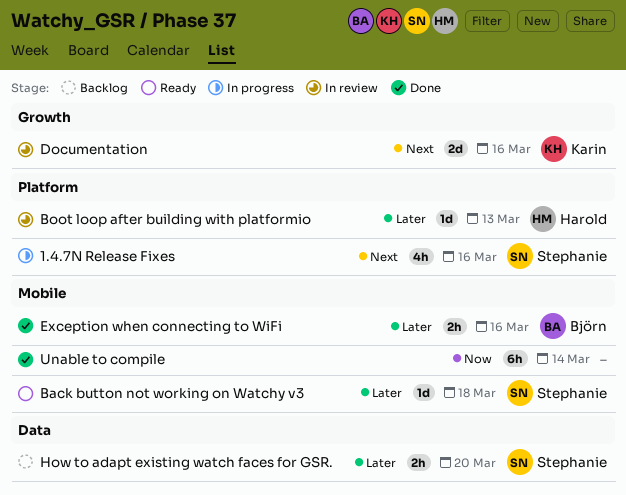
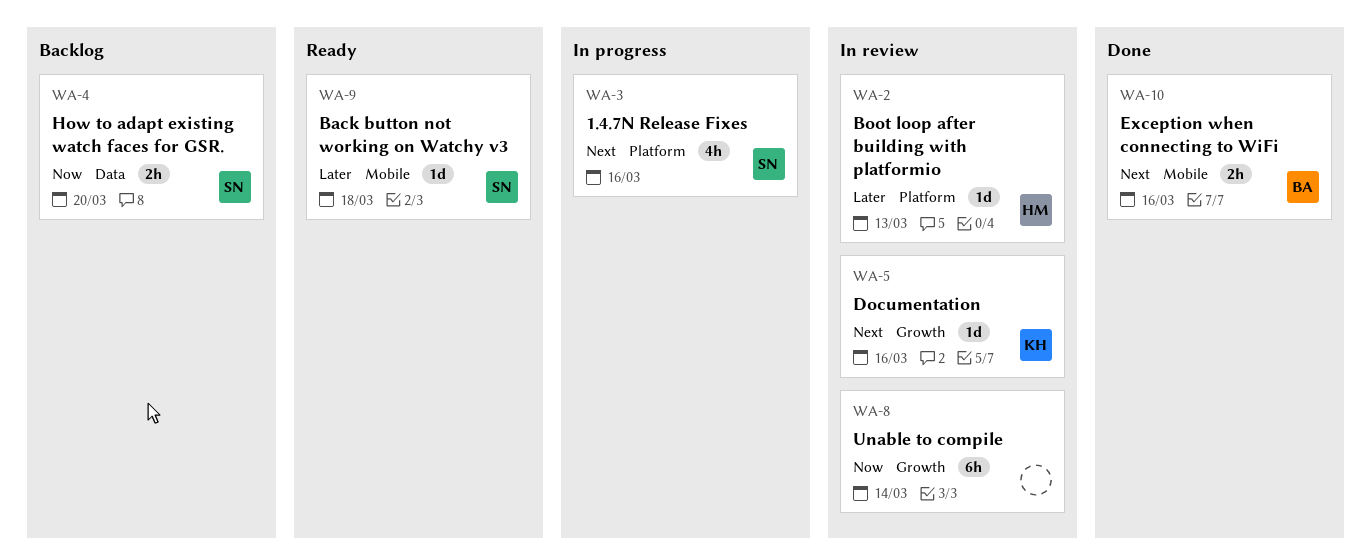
Documentation, estimate: 2d -> 1d
Exception when connecting to WiFi, priority: Later -> Next
How to adapt existing watch faces for GSR., priority: Later -> Now
Unable to compile, status: Done -> In review
Unable to compile, label: Mobile -> Growth

